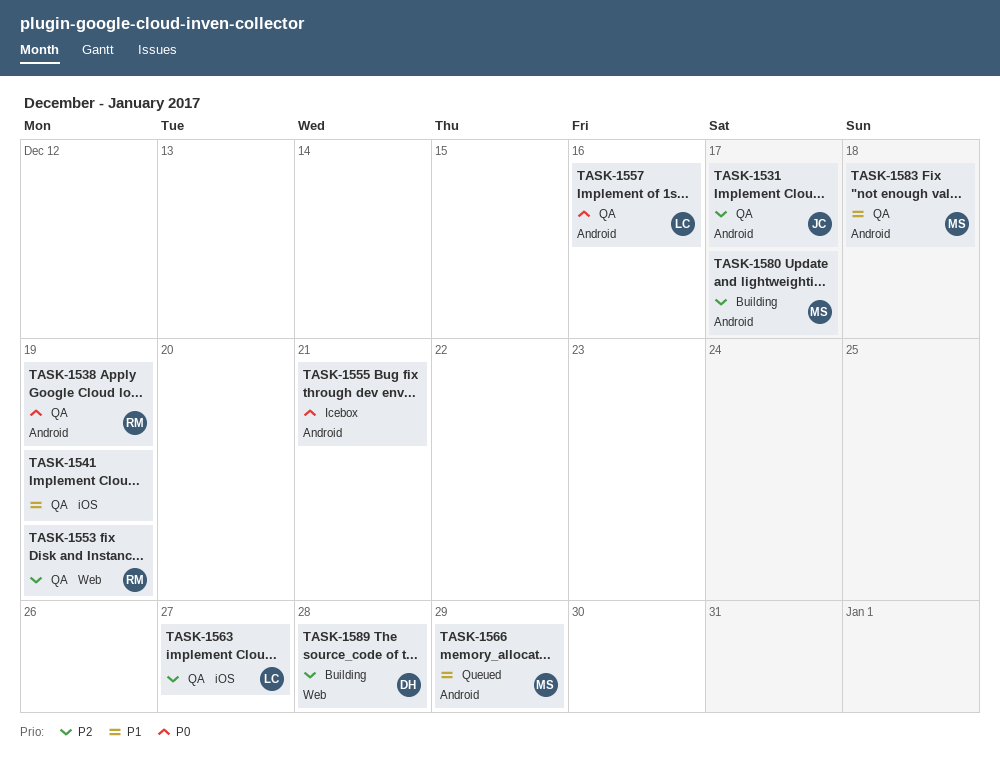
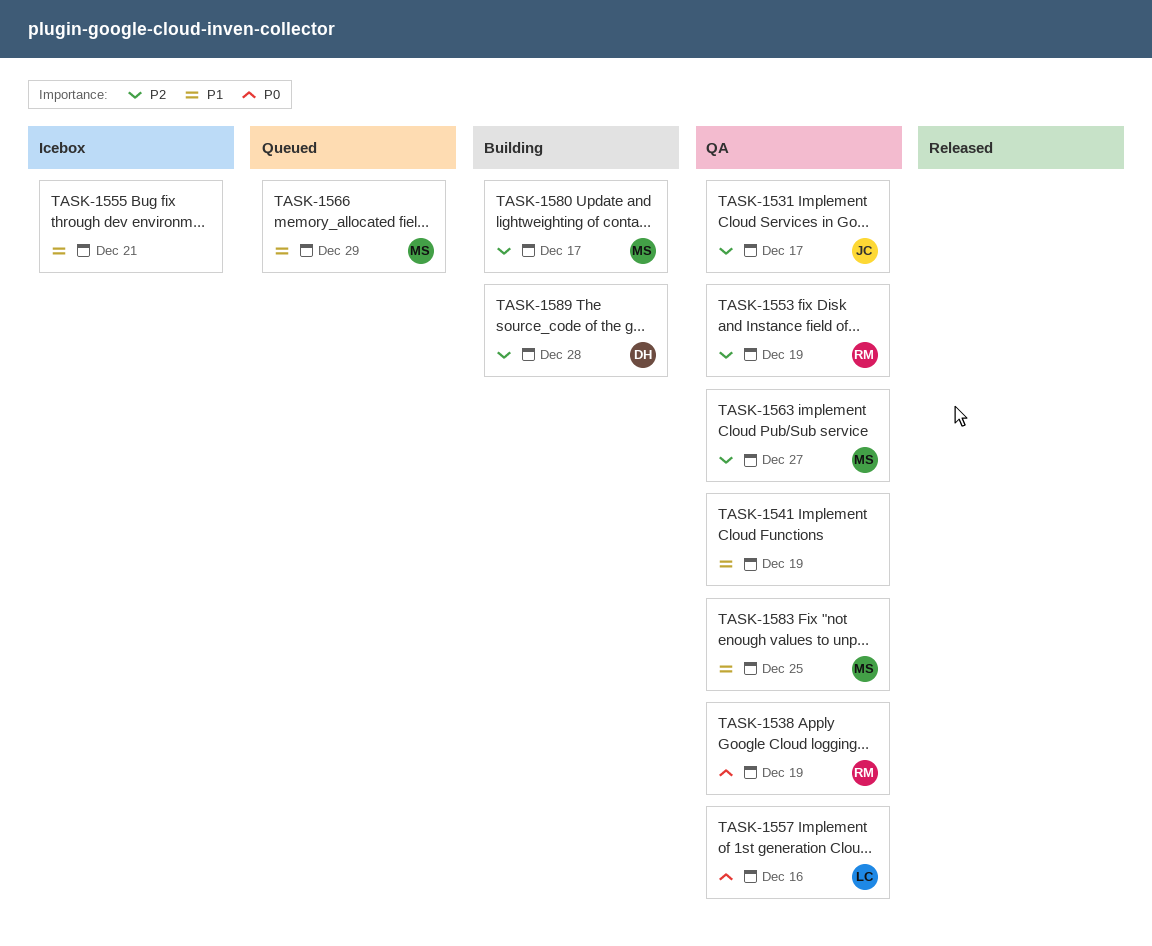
TASK-1555, priority: P0 -> P1
TASK-1563, owner: LC -> MS
TASK-1583, due: Dec 18 -> Dec 25

